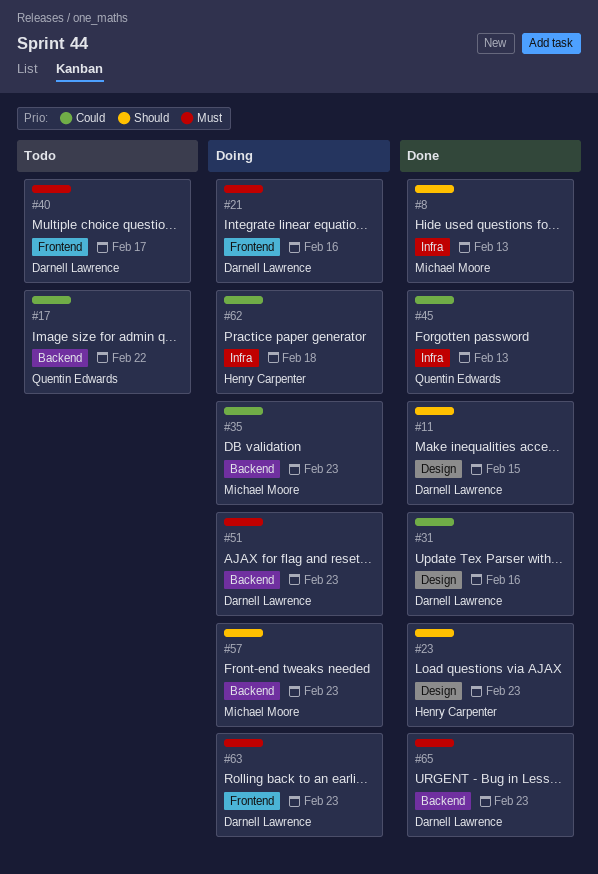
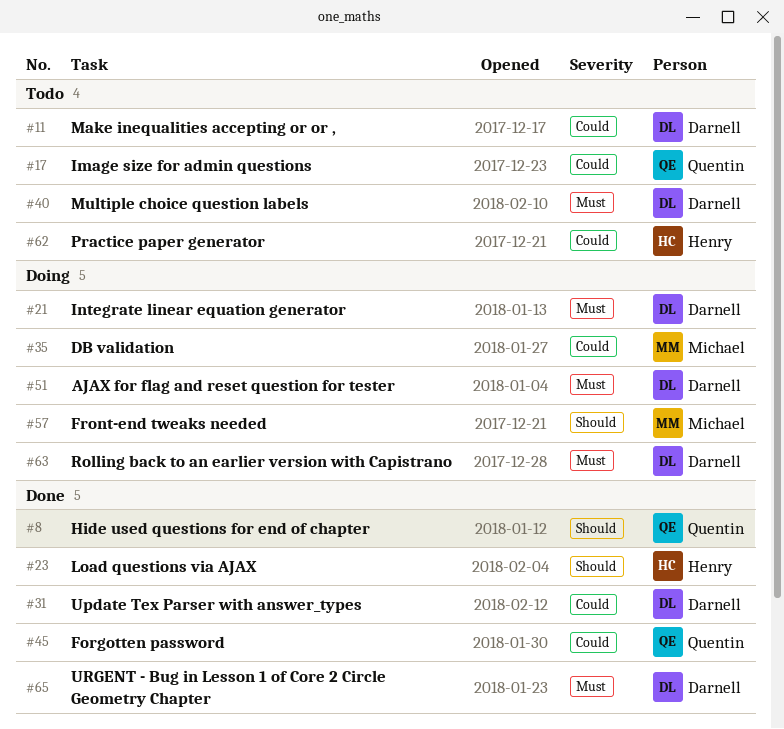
#8, owner: Michael Moore -> Quentin Edwards
#11, status: Done -> Todo
#11, priority: Should -> Could
#62, status: Doing -> Todo

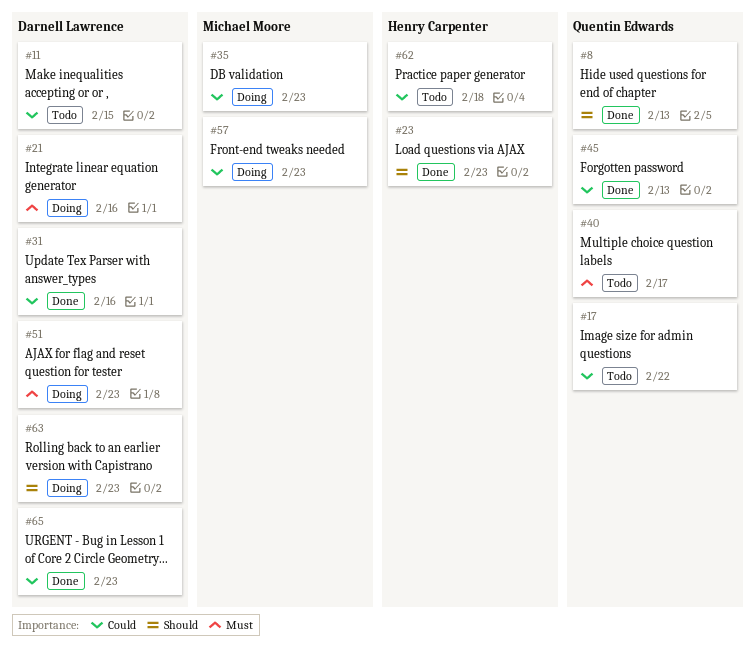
#40, owner: Darnell Lawrence -> Quentin Edwards
#57, priority: Should -> Could
#63, priority: Must -> Should
#65, priority: Must -> Could

